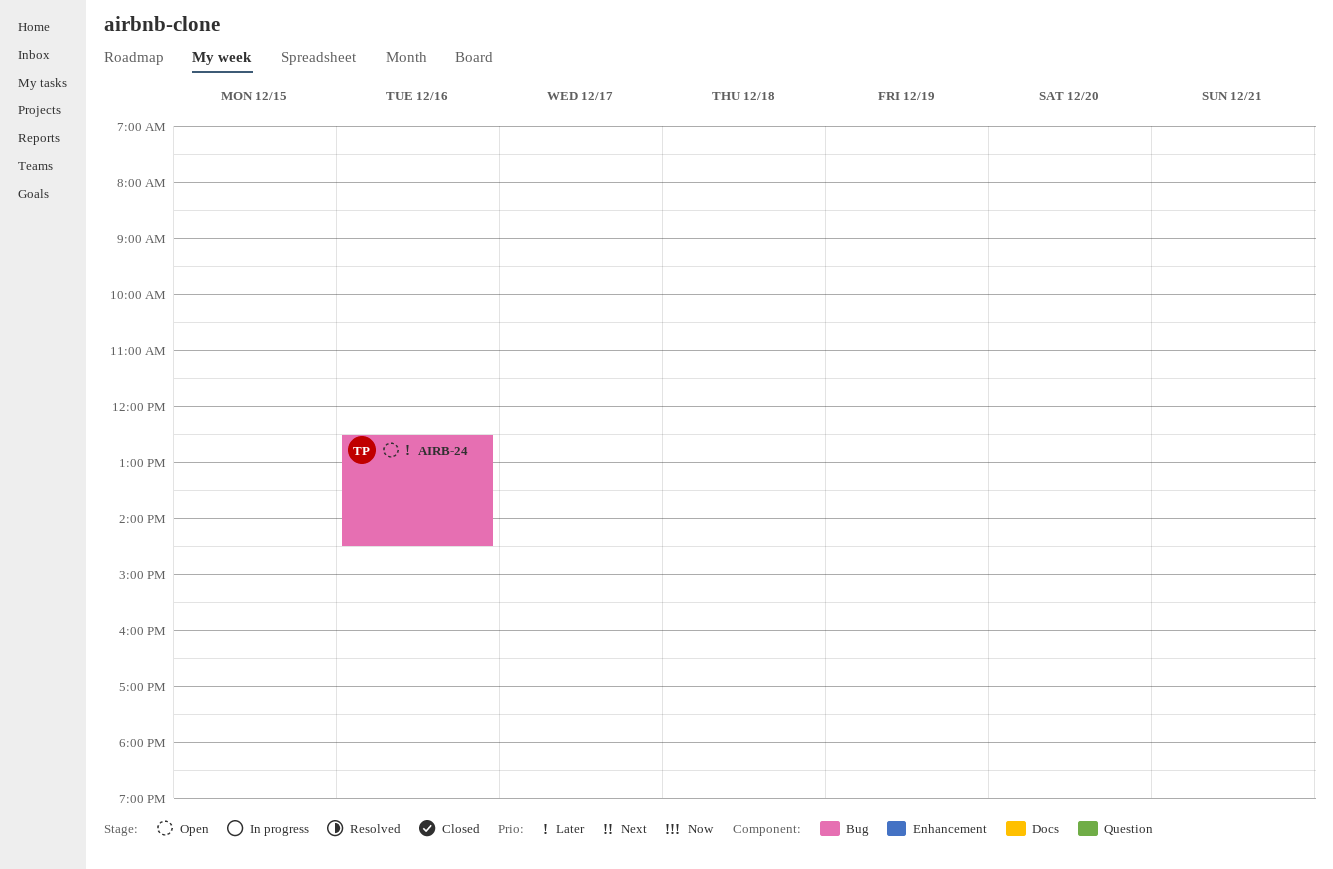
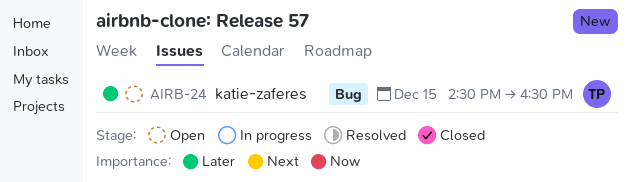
AIRB-24, day: Dec 16 -> Dec 15
AIRB-24, begins: 12:30 -> 14:30
AIRB-24, ends: 14:30 -> 16:30

